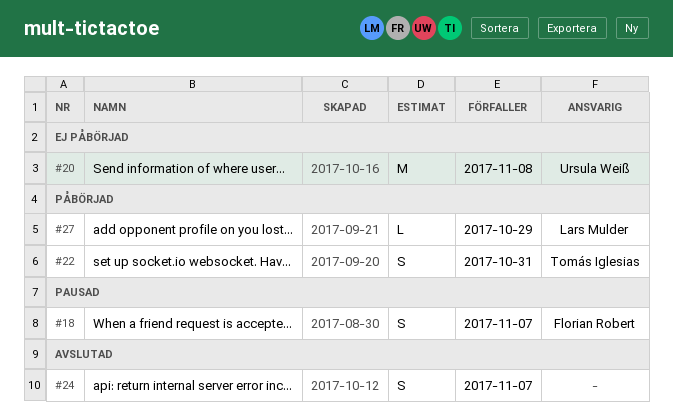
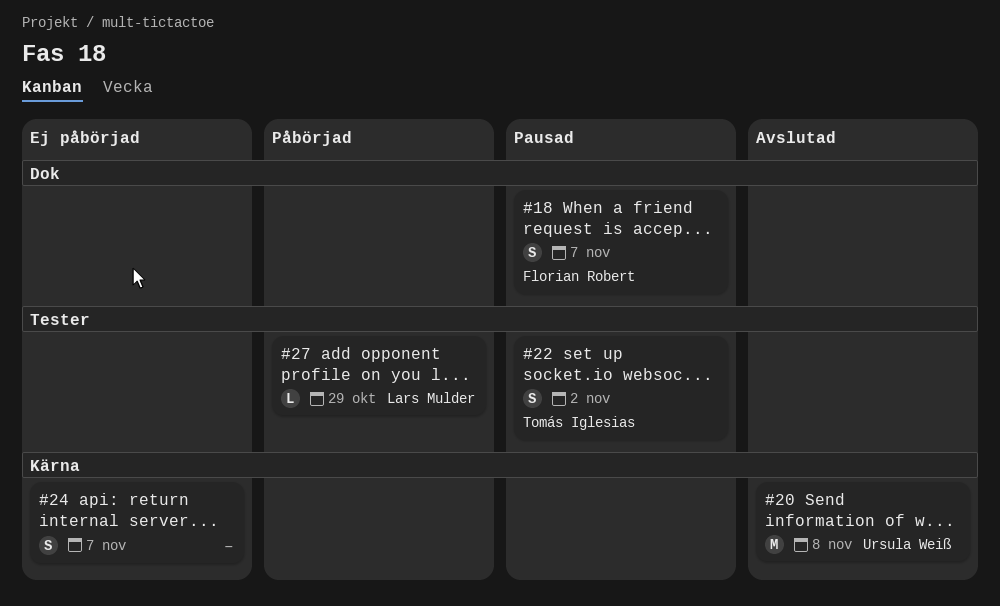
#20, status: Ej påbörjad -> Avslutad
#22, status: Påbörjad -> Pausad
#22, due: Oct 31 -> Nov 2
#24, status: Avslutad -> Ej påbörjad

